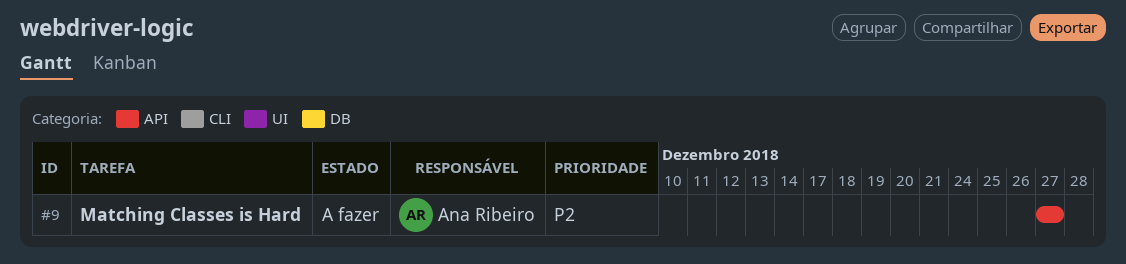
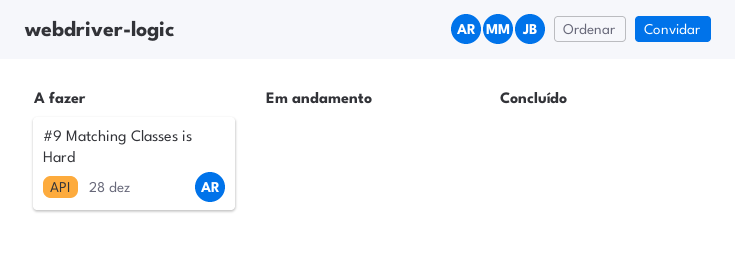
#9, due: Dec 27 -> Dec 28

